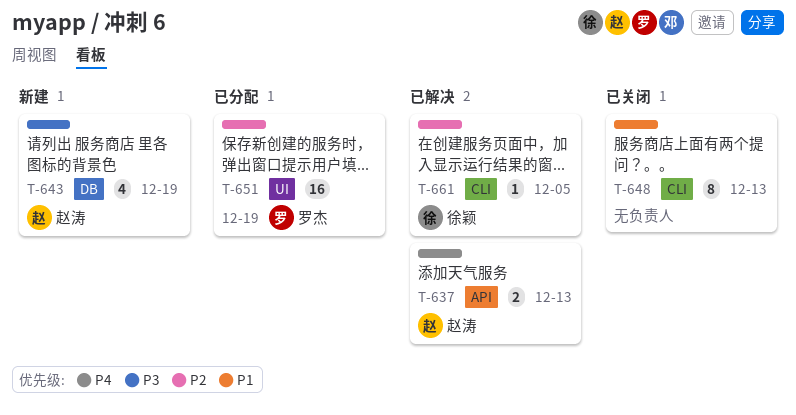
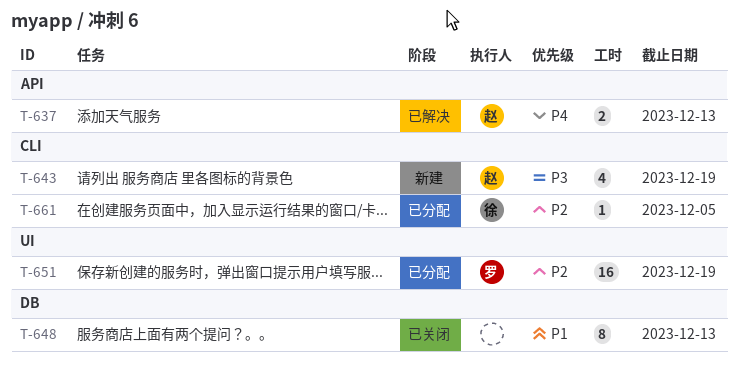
T-643, label: DB -> CLI
T-648, label: CLI -> DB
T-661, status: 已解决 -> 已分配

